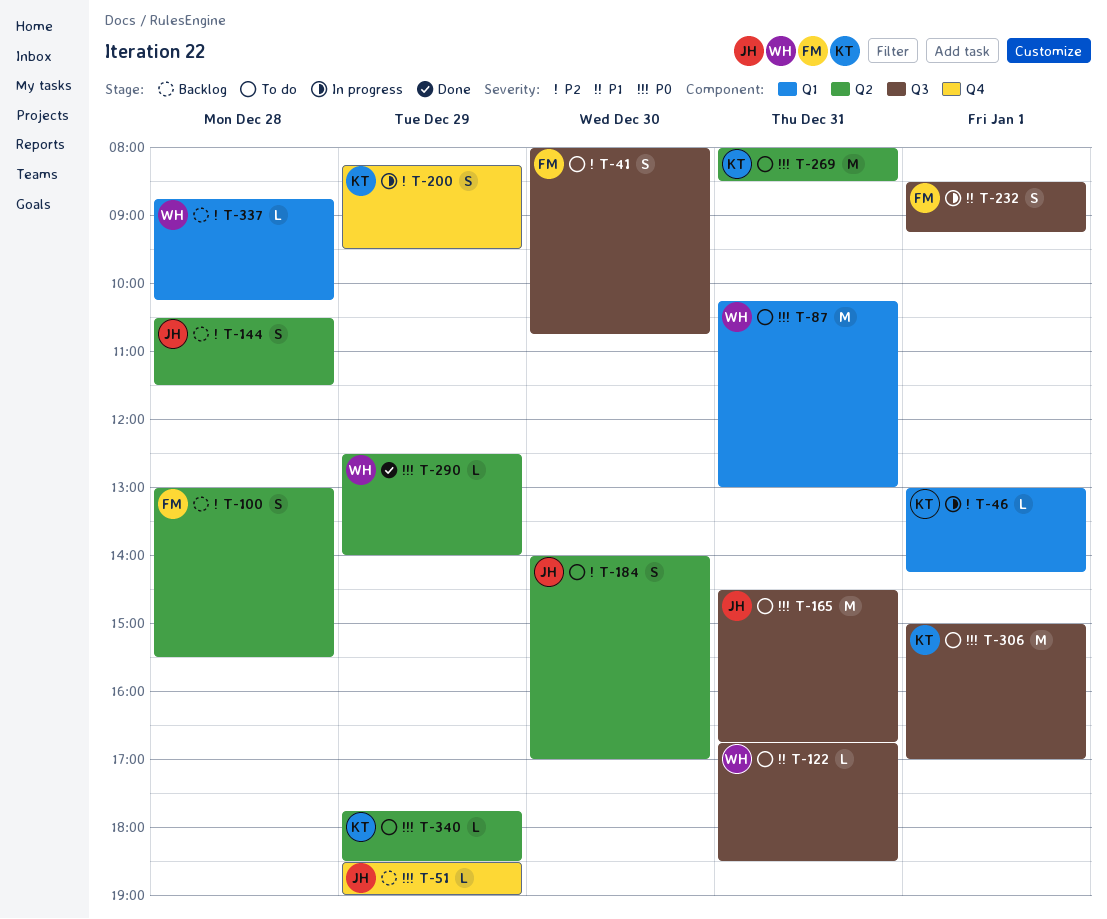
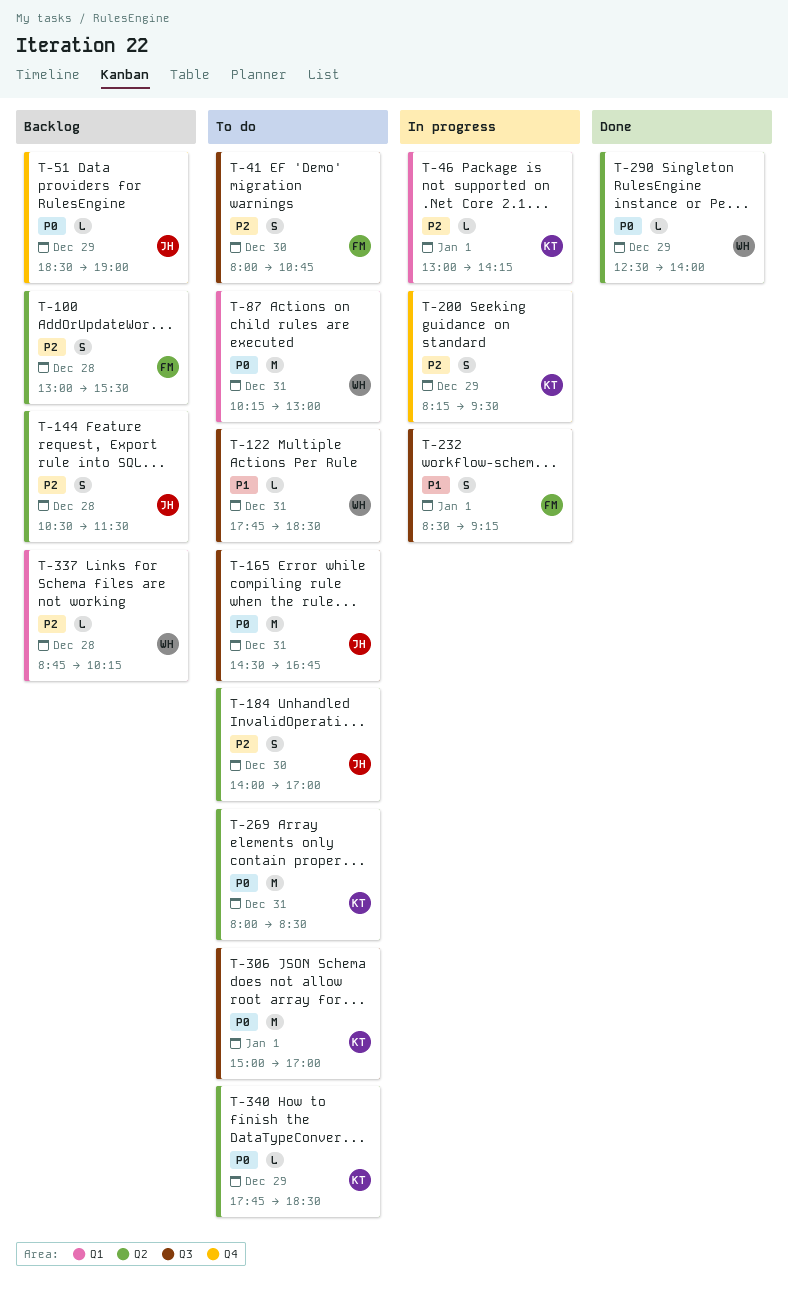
T-122, begins: 16:45 -> 17:45

